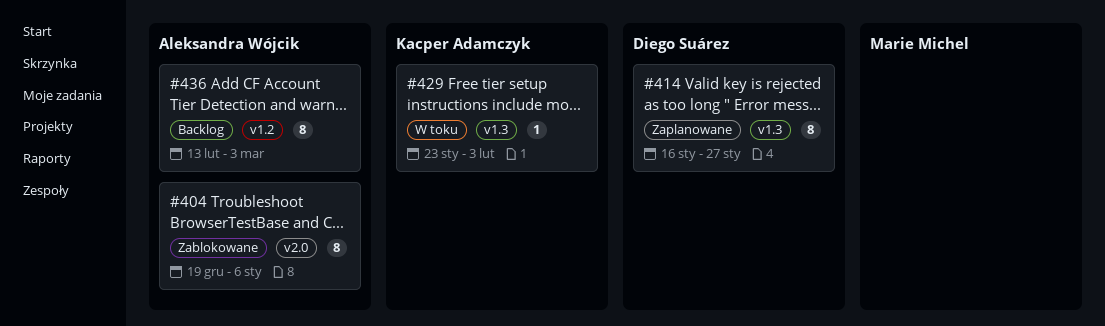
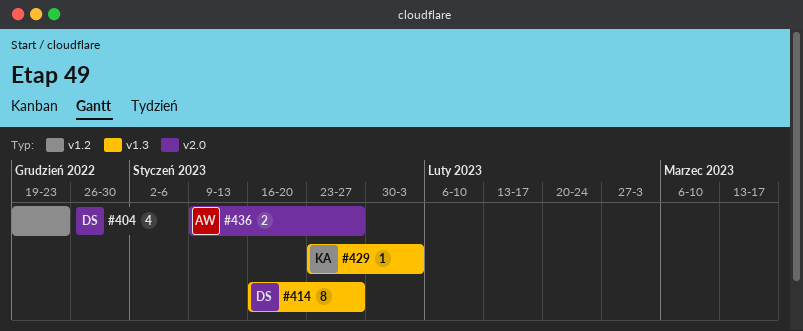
#404, owner: Aleksandra Wójcik -> Diego Suárez
#404, label: v2.0 -> v1.2
#404, estimate: 8 -> 4
#404, due: Jan 6 -> Dec 23
#436, label: v1.2 -> v2.0
#436, estimate: 8 -> 2
#436, start: Feb 13 -> Jan 9
#436, due: Mar 3 -> Jan 27

